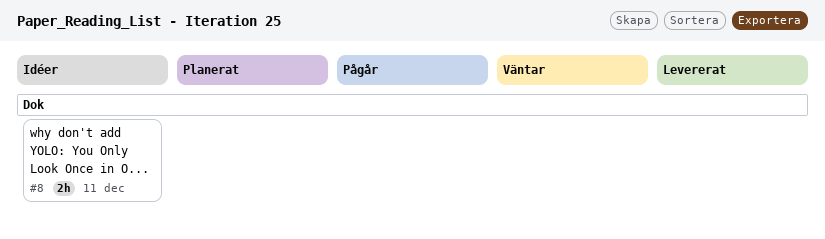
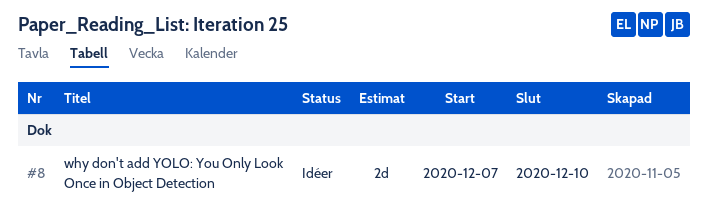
#8, estimate: 2h -> 2d
#8, due: Dec 11 -> Dec 10

